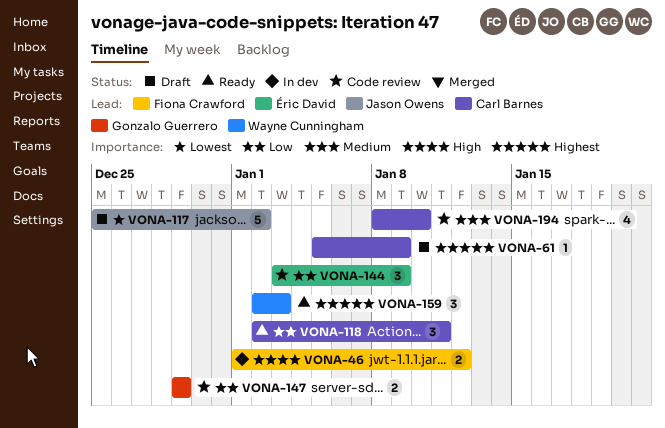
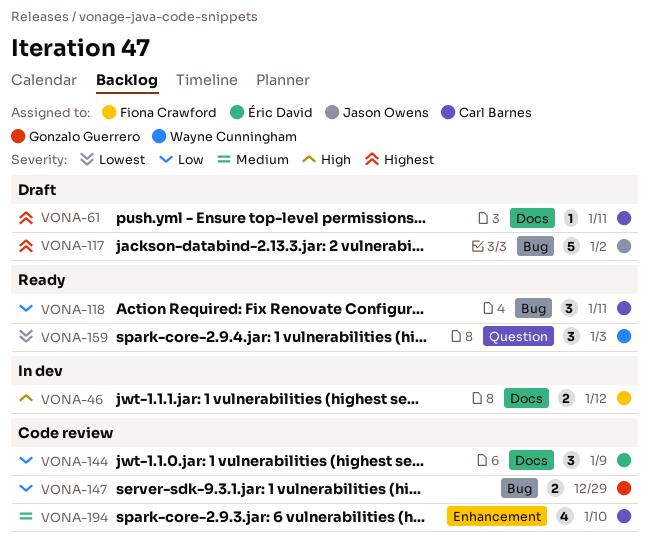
VONA-61, due: Jan 9 -> Jan 11
VONA-117, priority: Lowest -> Highest
VONA-159, priority: Highest -> Lowest

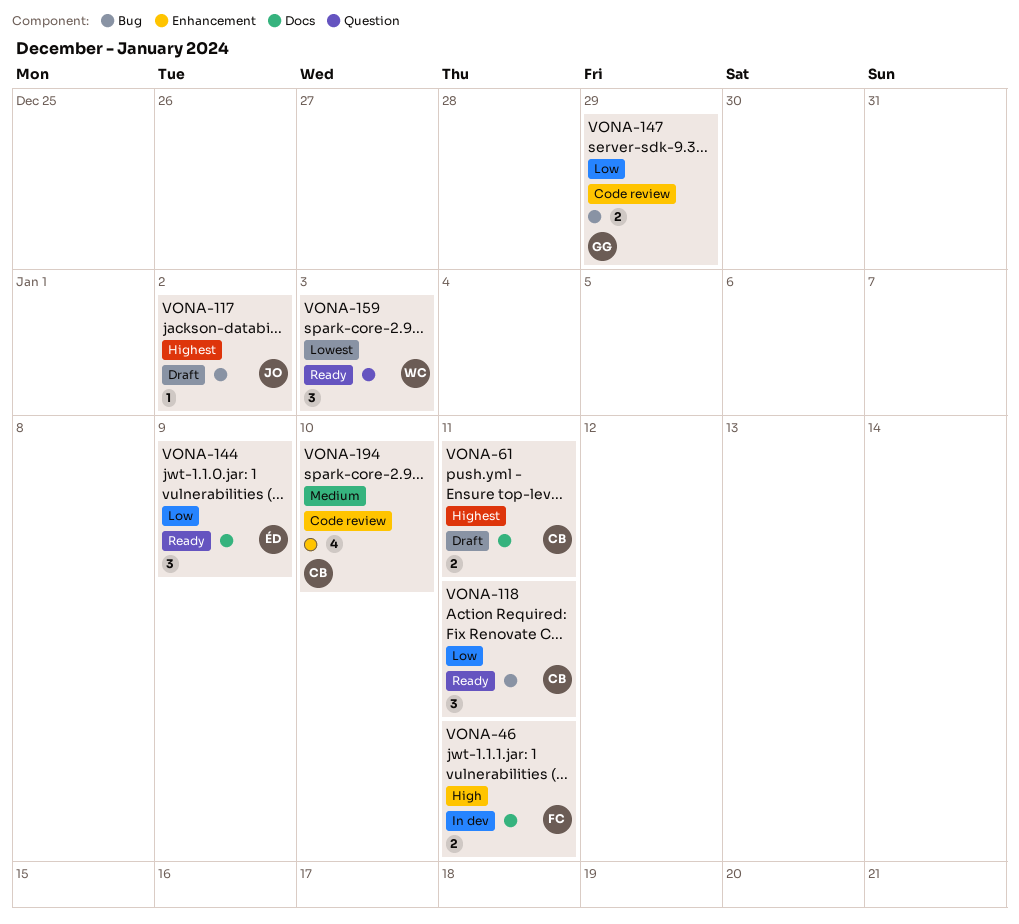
VONA-46, due: Jan 12 -> Jan 11
VONA-61, estimate: 1 -> 2
VONA-117, estimate: 5 -> 1
VONA-144, status: Code review -> Ready

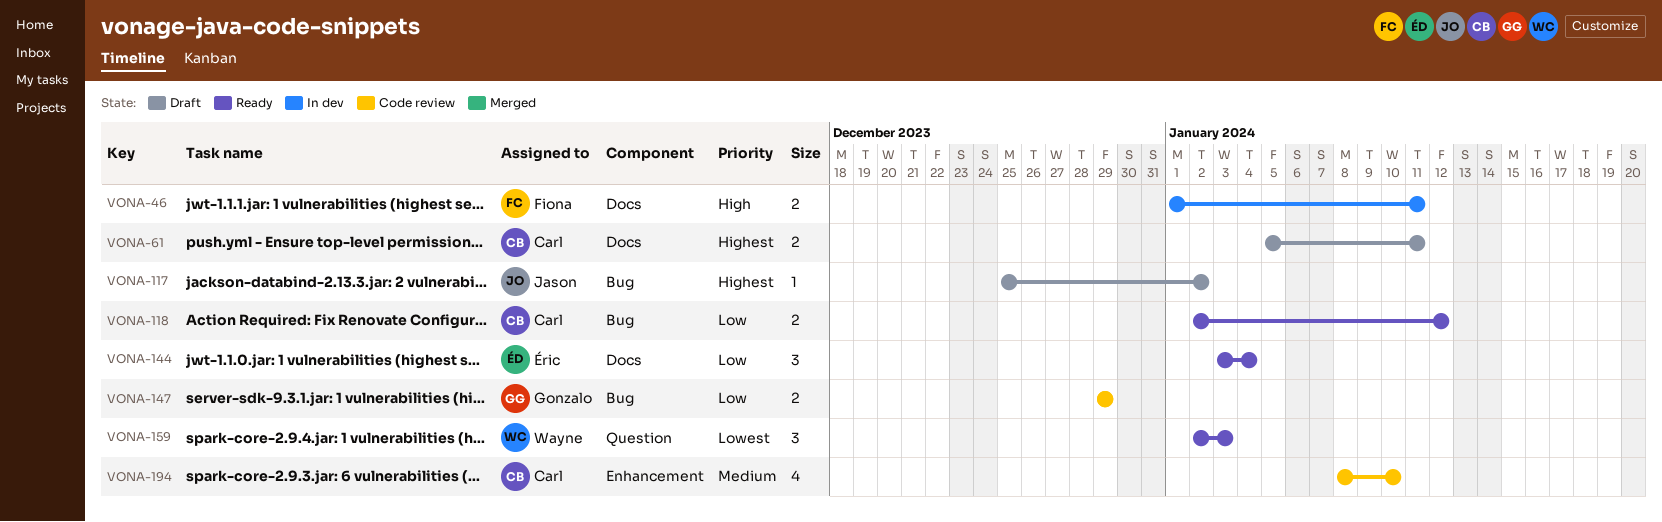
VONA-118, estimate: 3 -> 2
VONA-118, due: Jan 11 -> Jan 12
VONA-144, due: Jan 9 -> Jan 4

